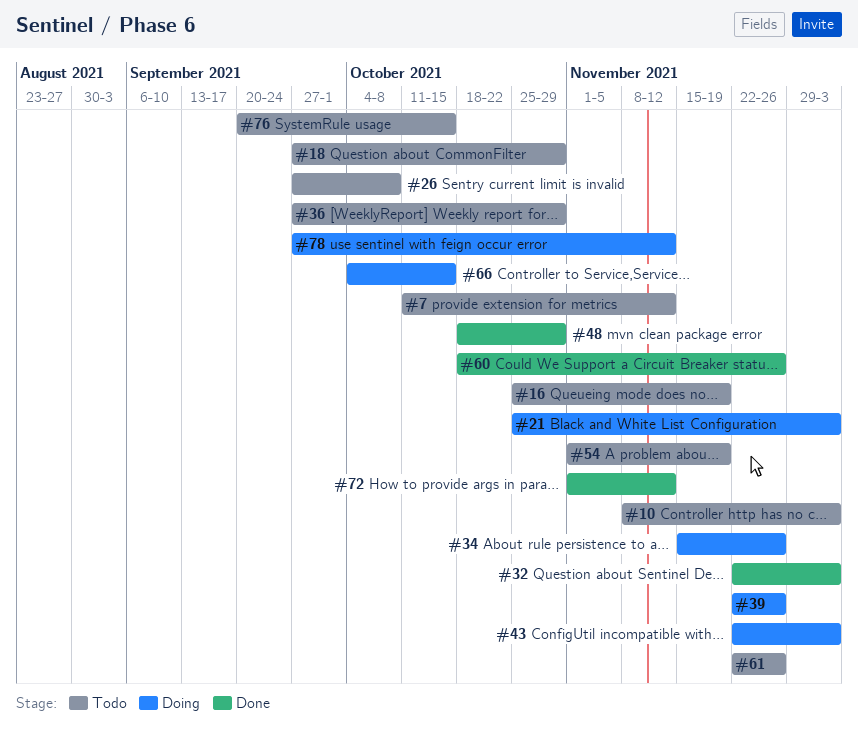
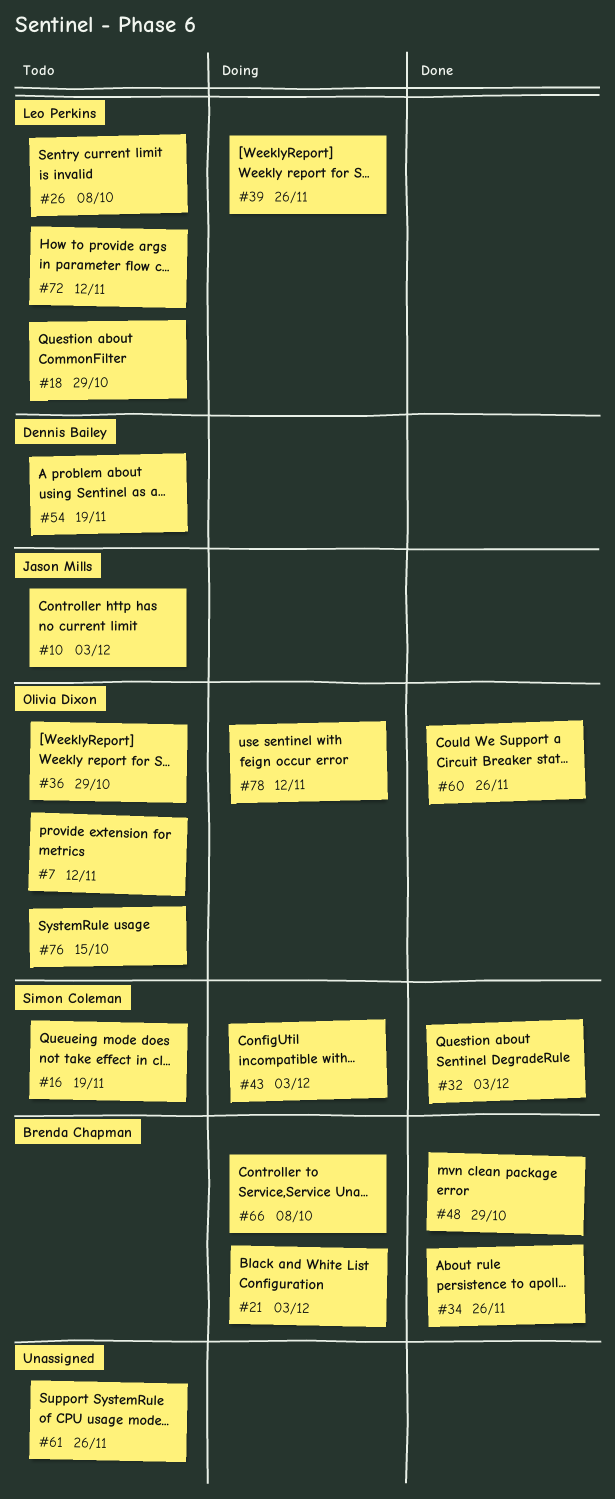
#34, status: Doing -> Done
#66, due: Oct 15 -> Oct 8
#72, status: Done -> Todo

